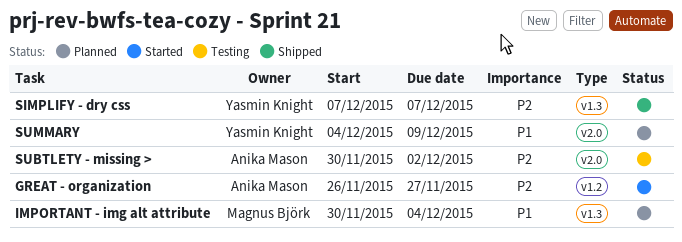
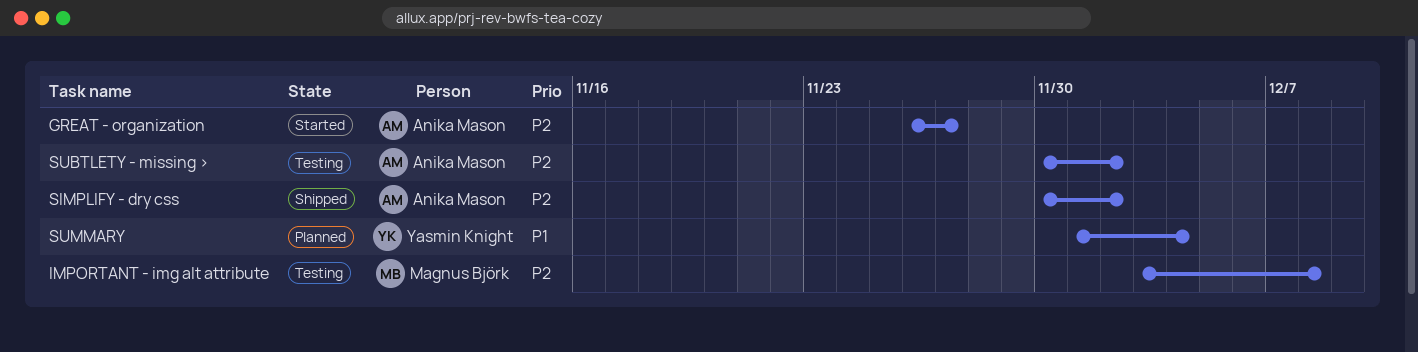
IMPORTANT - img alt attribute, status: Planned -> Testing
IMPORTANT - img alt attribute, priority: P1 -> P2
IMPORTANT - img alt attribute, start: Nov 30 -> Dec 3
IMPORTANT - img alt attribute, due: Dec 4 -> Dec 8
SIMPLIFY - dry css, owner: Yasmin Knight -> Anika Mason
SIMPLIFY - dry css, start: Dec 7 -> Nov 30
SIMPLIFY - dry css, due: Dec 7 -> Dec 2
SUMMARY, start: Dec 4 -> Dec 1
SUMMARY, due: Dec 9 -> Dec 4

